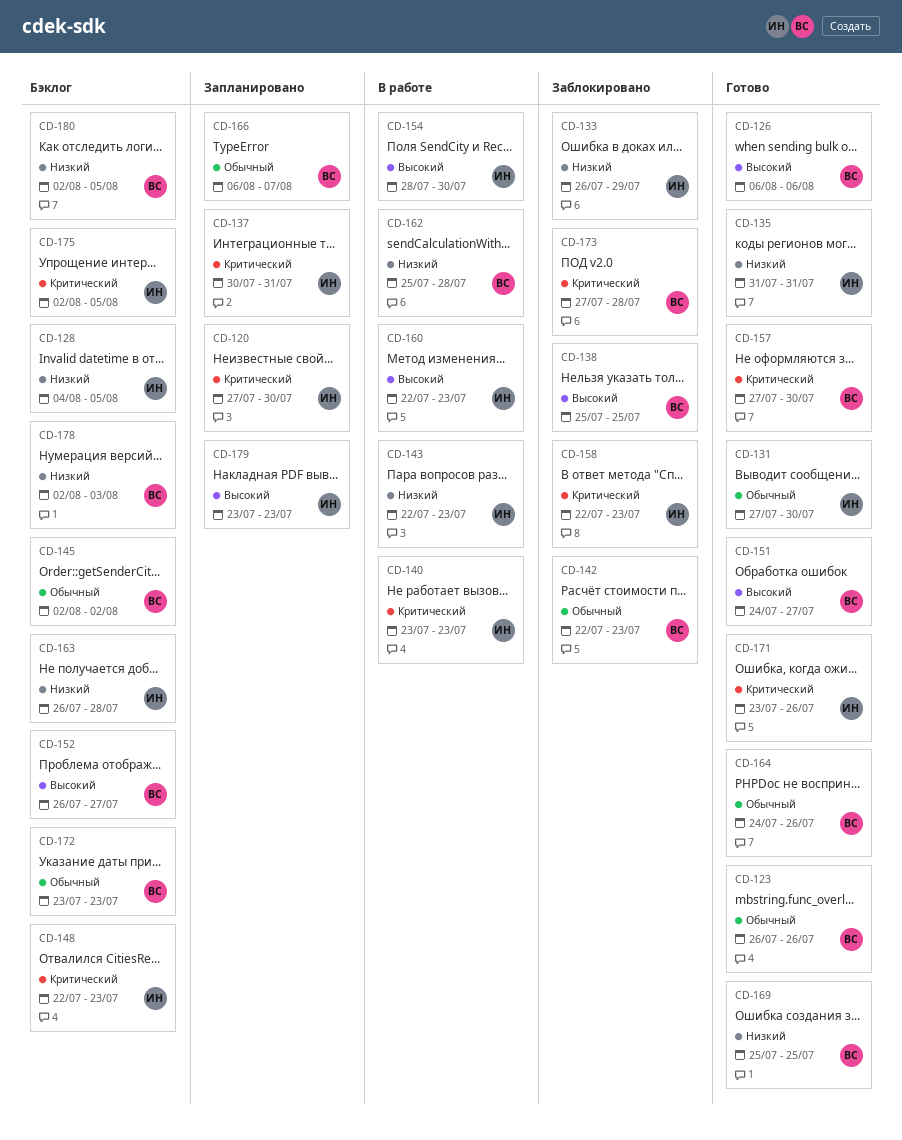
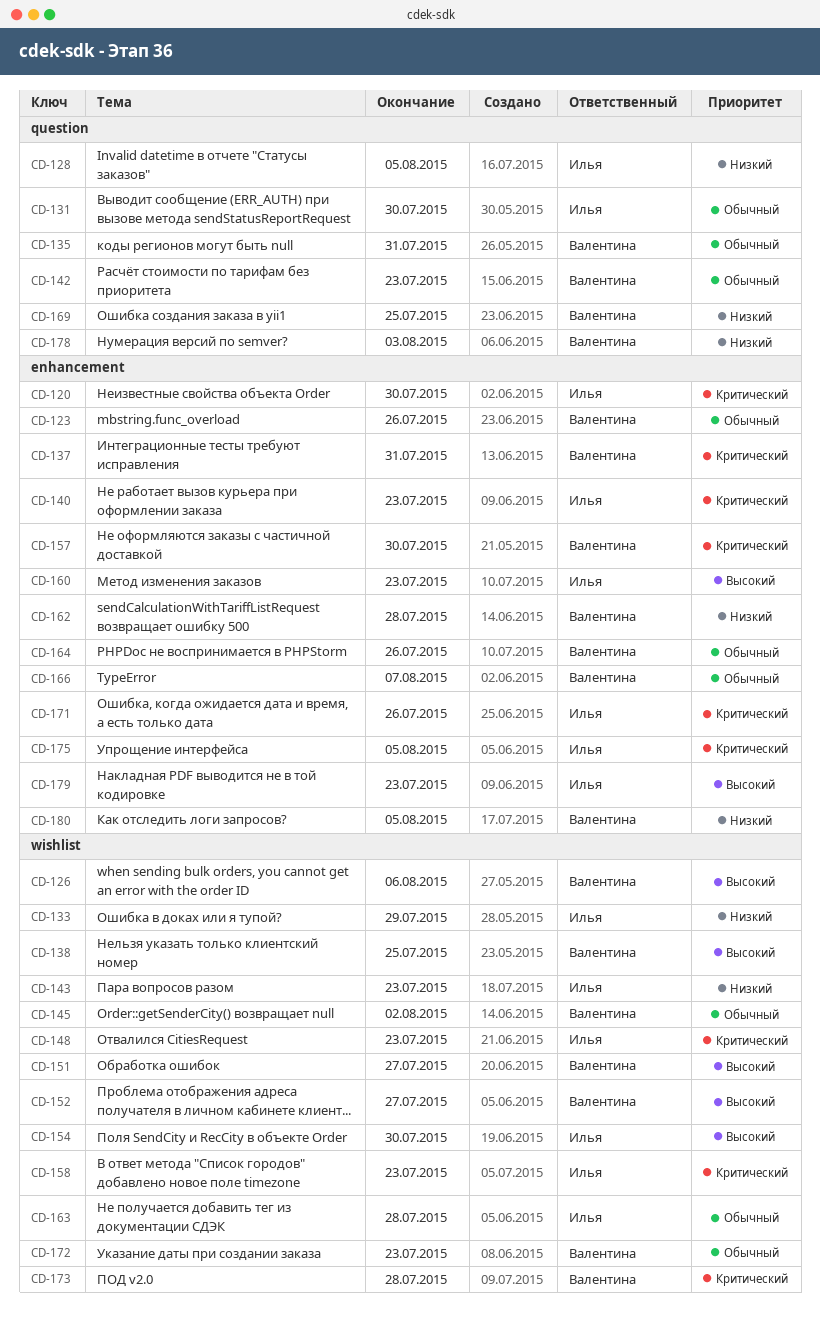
CD-135, owner: Илья -> Валентина
CD-135, priority: Низкий -> Обычный
CD-137, owner: Илья -> Валентина
CD-163, priority: Низкий -> Обычный

